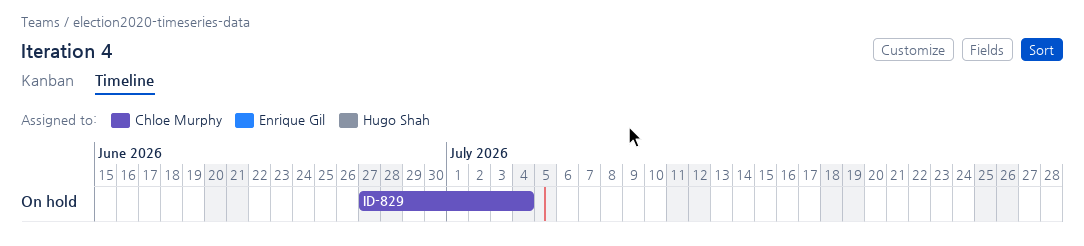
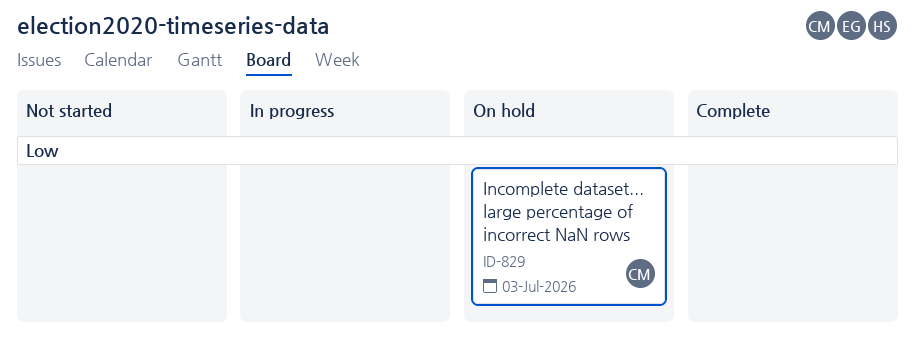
ID-829, due: Jul 4 -> Jul 3

